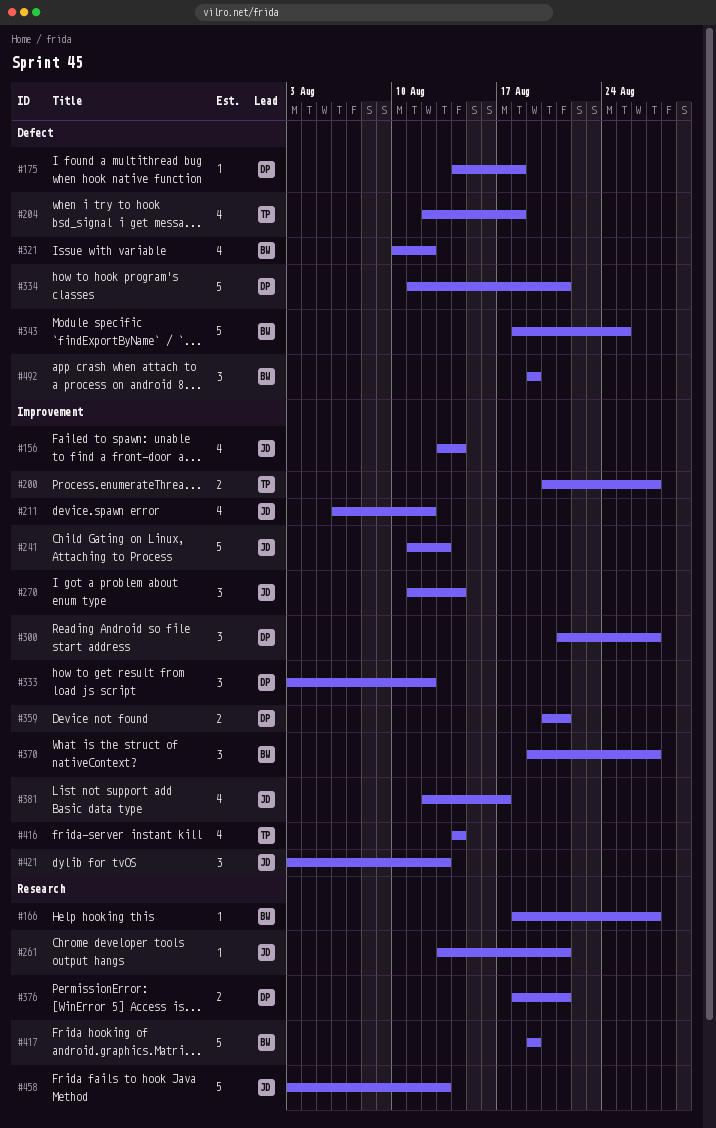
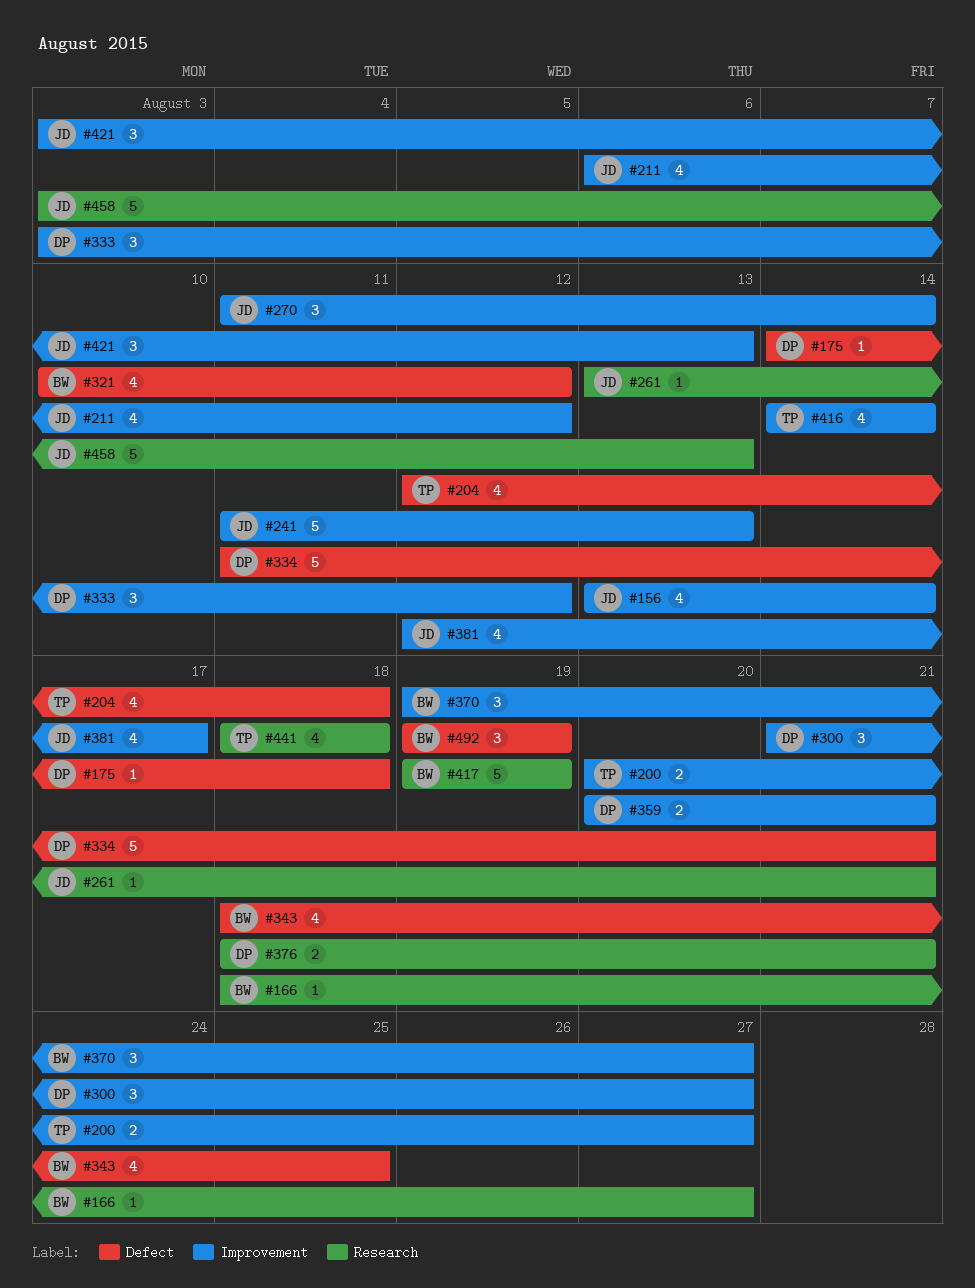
#343, estimate: 5 -> 4
#441: none -> present

